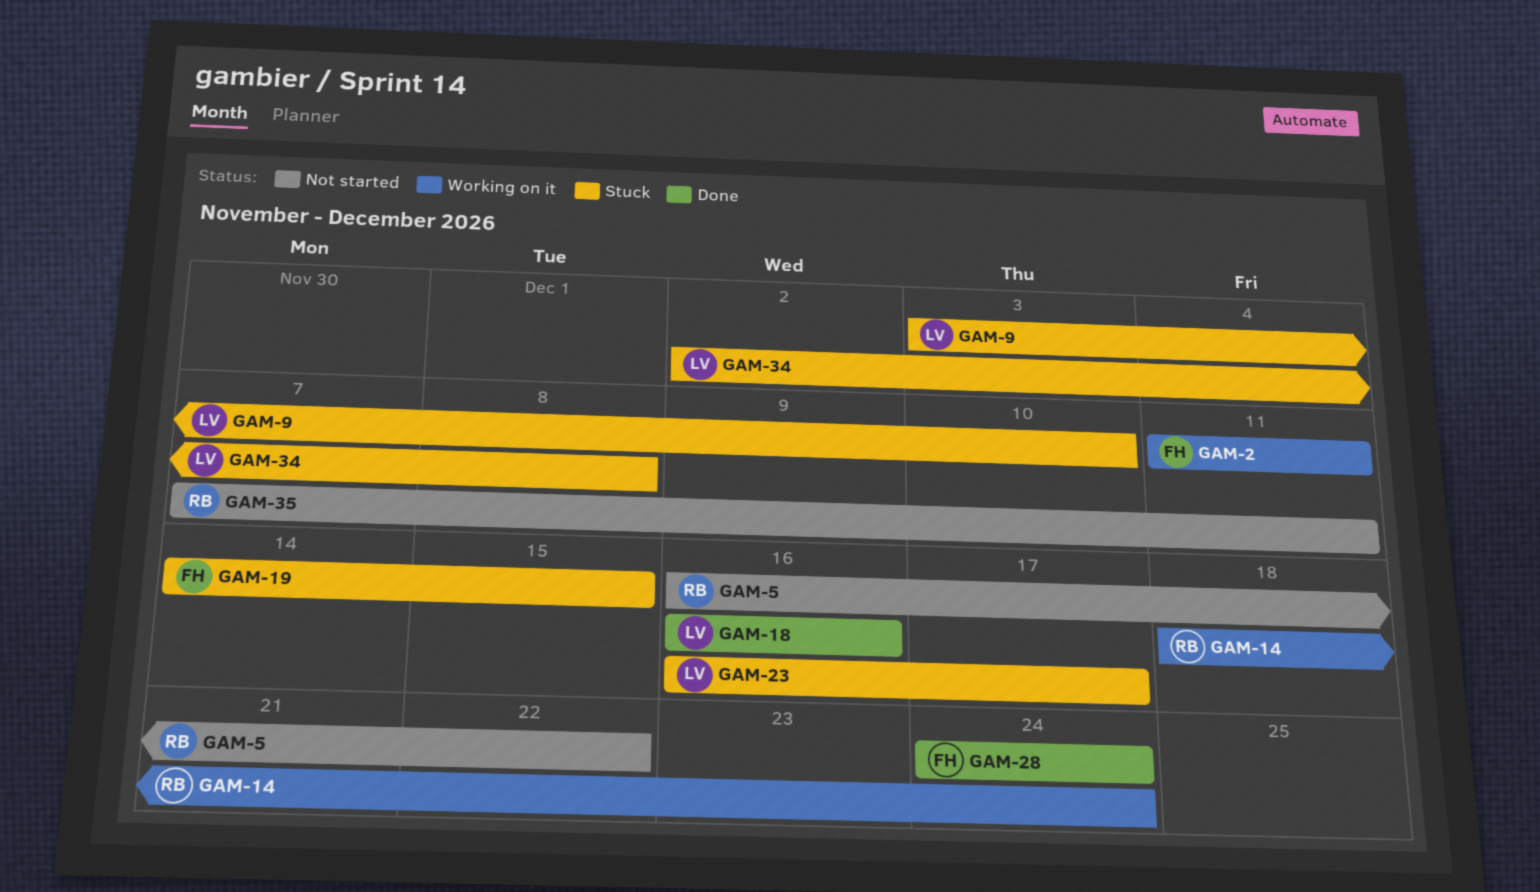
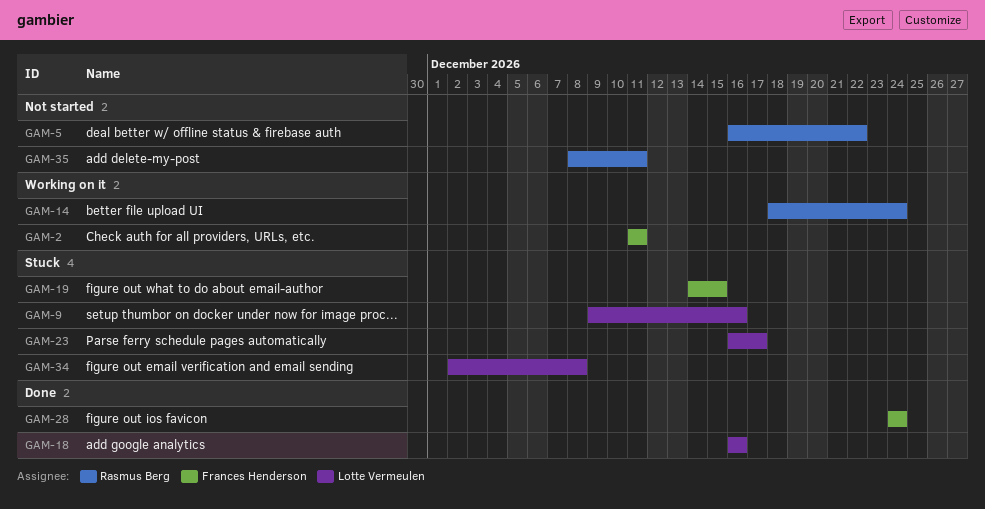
GAM-9, start: Dec 3 -> Dec 9
GAM-9, due: Dec 10 -> Dec 16
GAM-35, start: Dec 7 -> Dec 8

